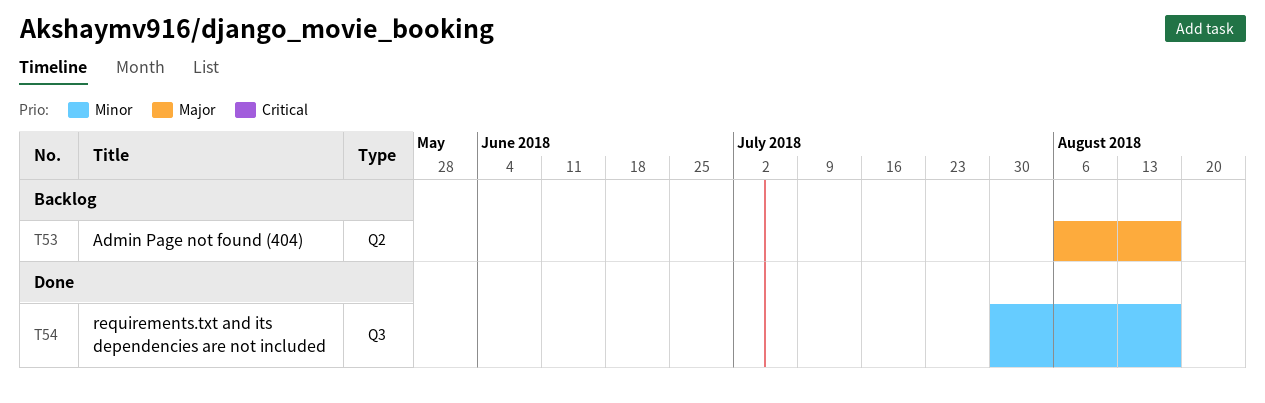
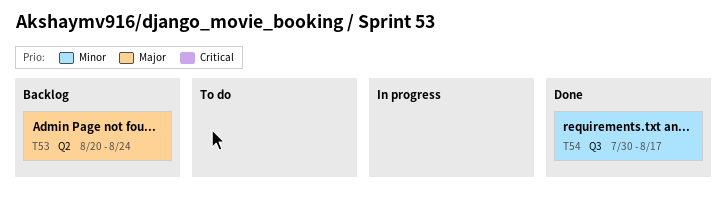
T53, start: Aug 6 -> Aug 20
T53, due: Aug 17 -> Aug 24

